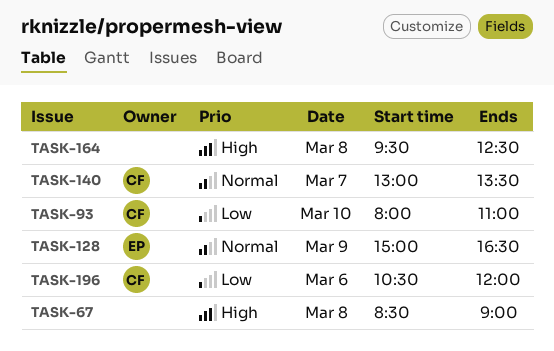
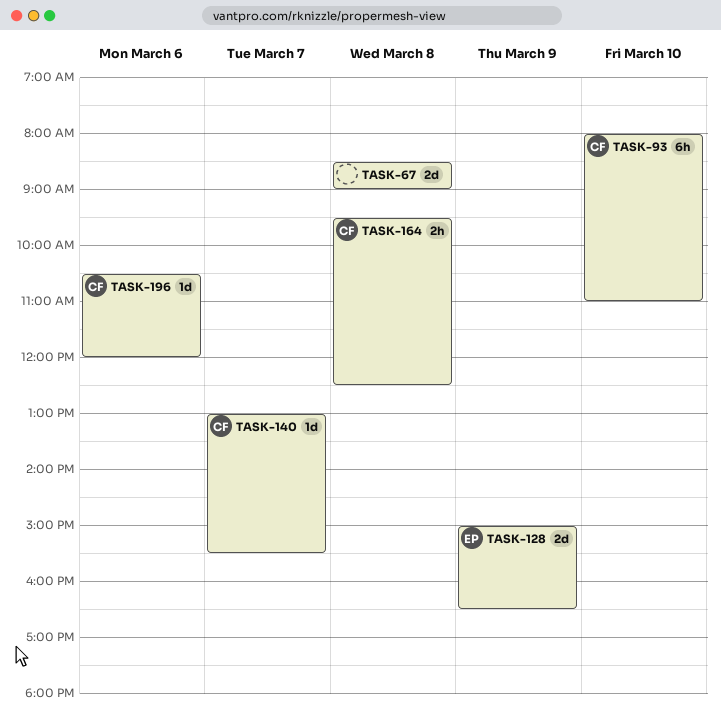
TASK-140, ends: 13:30 -> 15:30
TASK-164, owner: none -> CF

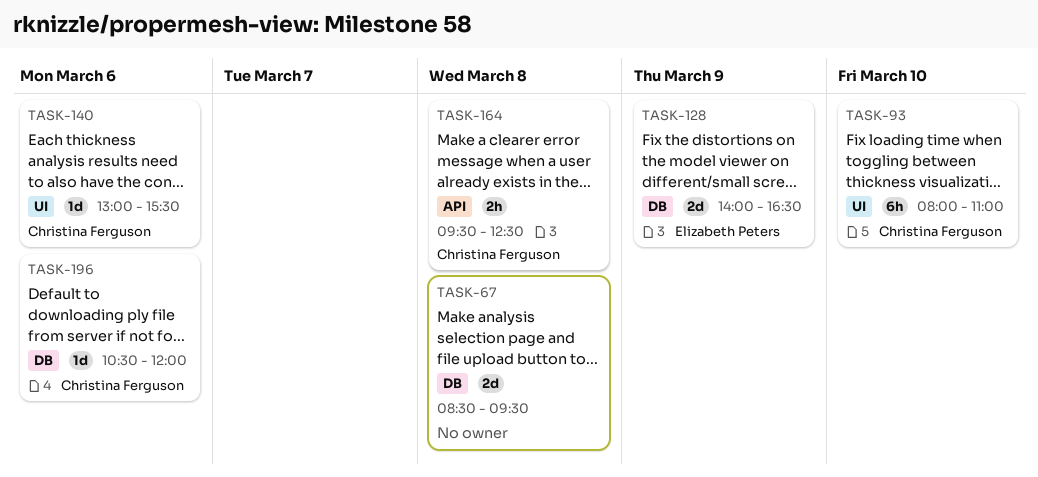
TASK-67, ends: 09:00 -> 09:30
TASK-128, begins: 15:00 -> 14:00
TASK-140, day: Mar 7 -> Mar 6

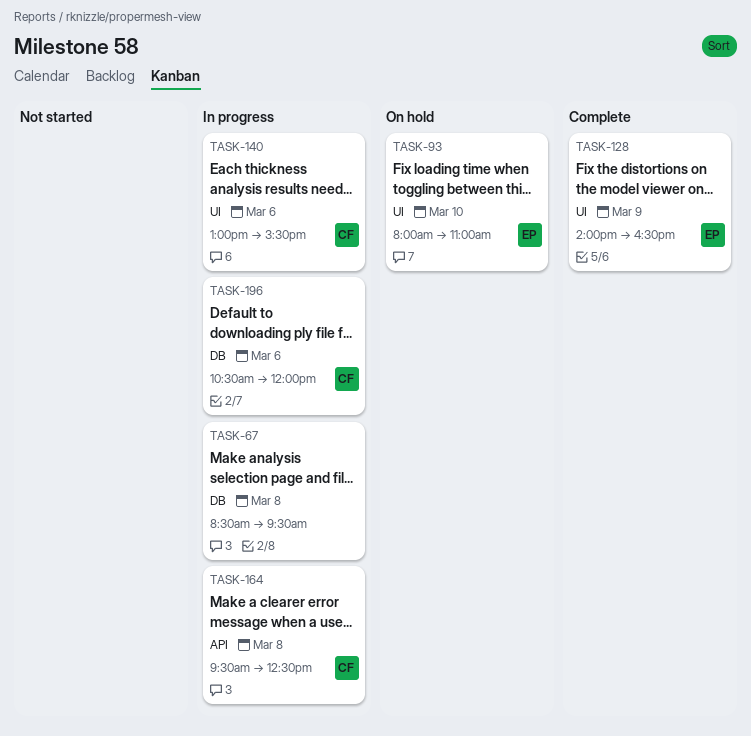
TASK-93, owner: Christina Ferguson -> Elizabeth Peters
TASK-128, label: DB -> UI

